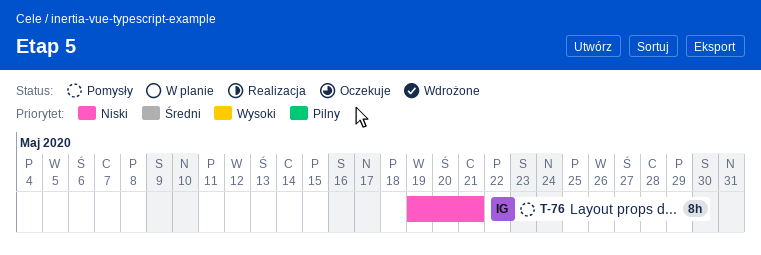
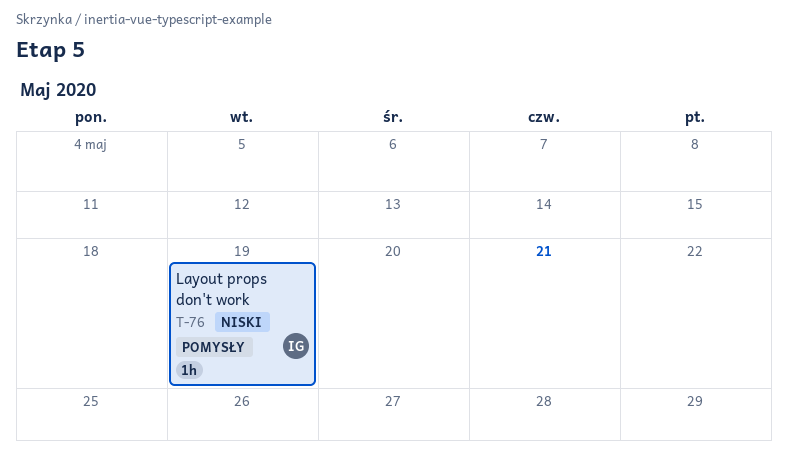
T-76, estimate: 8h -> 1h
T-76, due: May 21 -> May 19

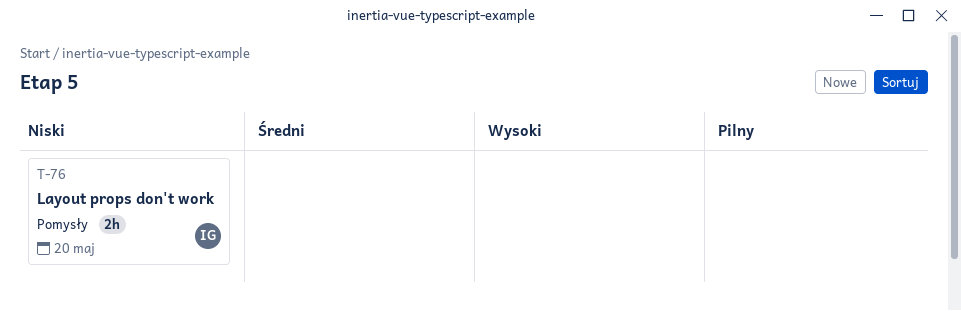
T-76, estimate: 1h -> 2h
T-76, due: May 19 -> May 20

